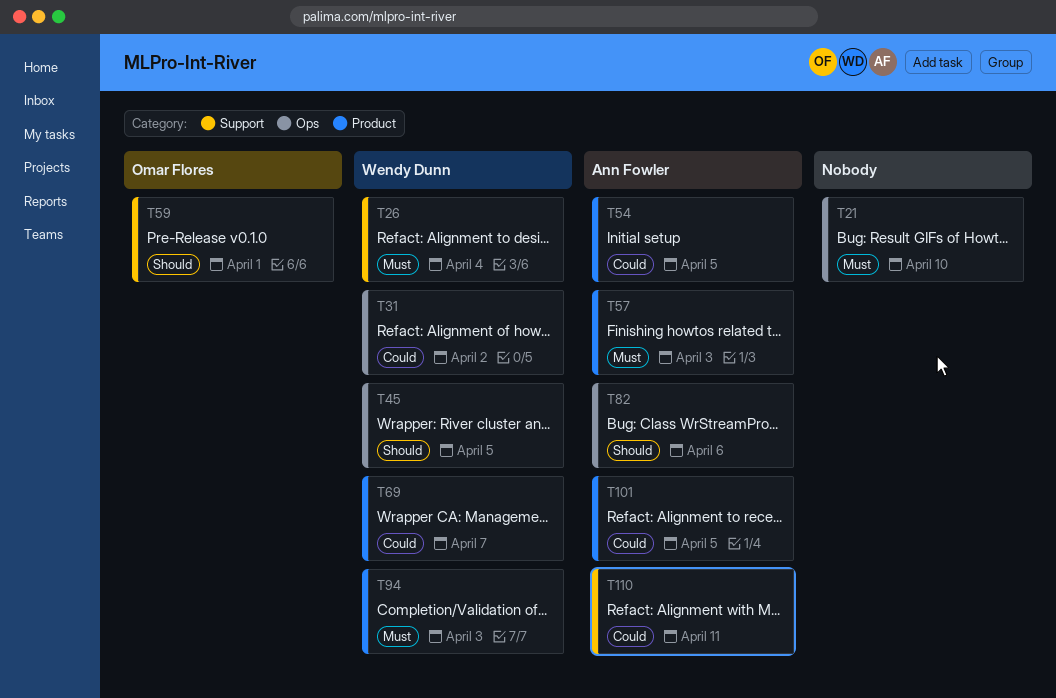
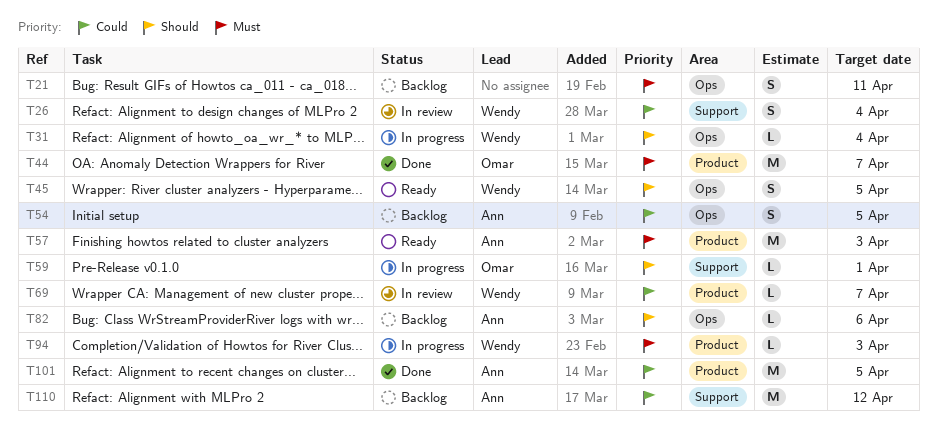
T21, due: Apr 10 -> Apr 11
T26, priority: Must -> Could
T31, priority: Could -> Should
T31, due: Apr 2 -> Apr 4
T44: none -> present
T54, label: Product -> Ops
T110, due: Apr 11 -> Apr 12

